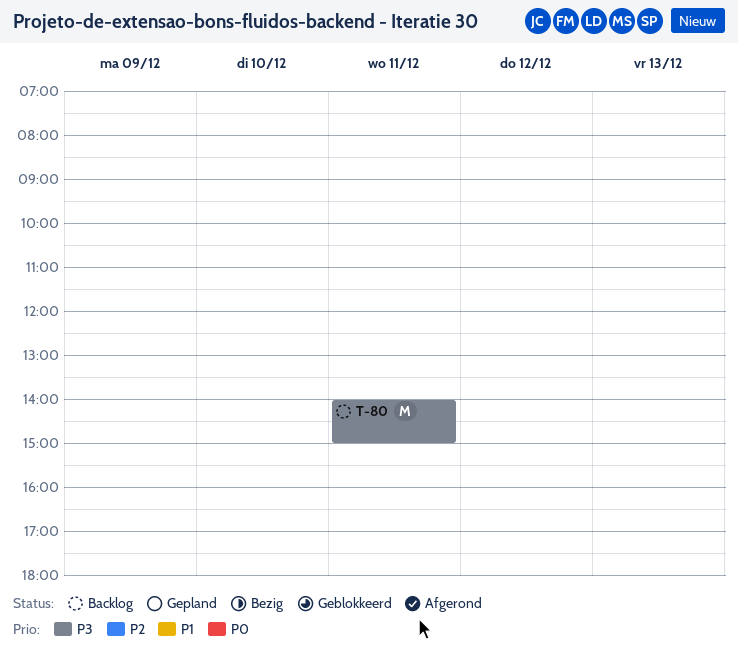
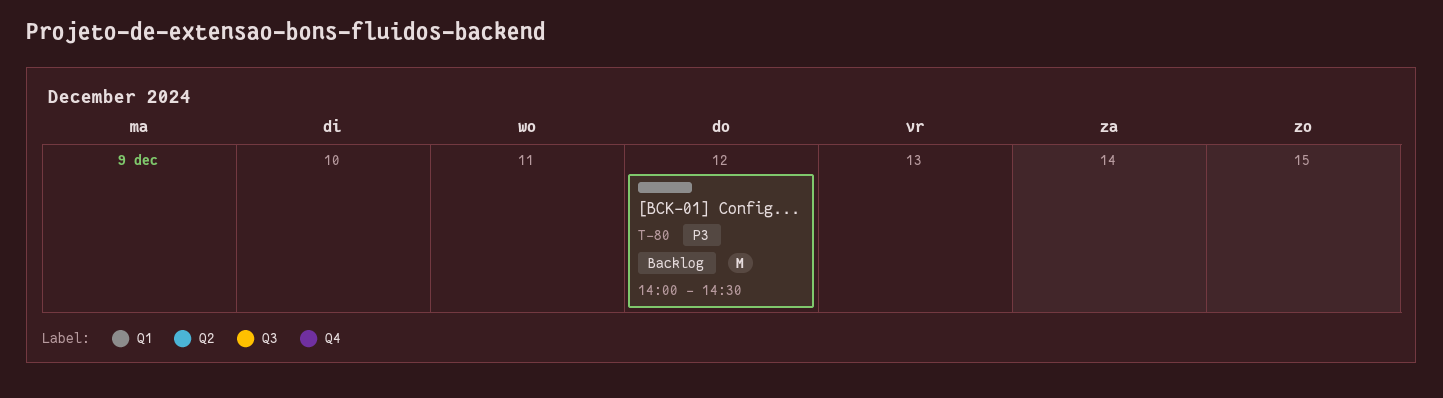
T-80, day: Dec 11 -> Dec 12
T-80, ends: 15:00 -> 14:30

